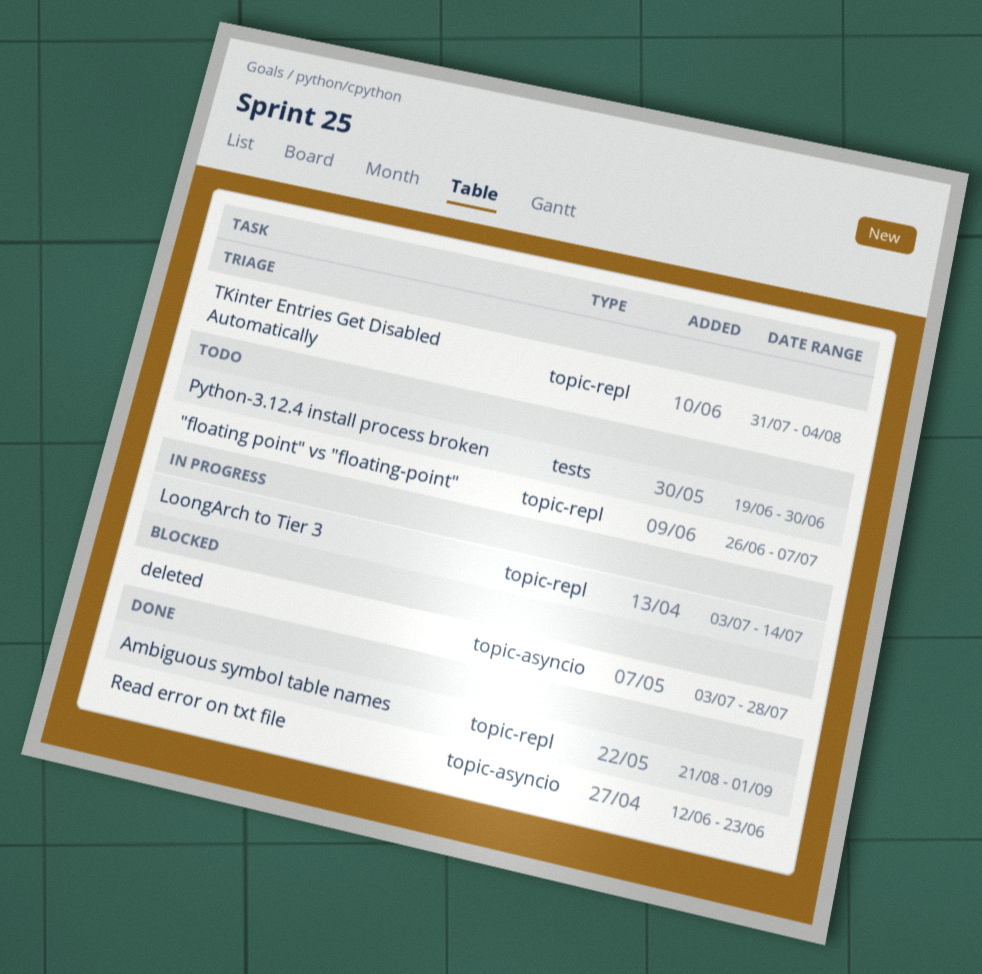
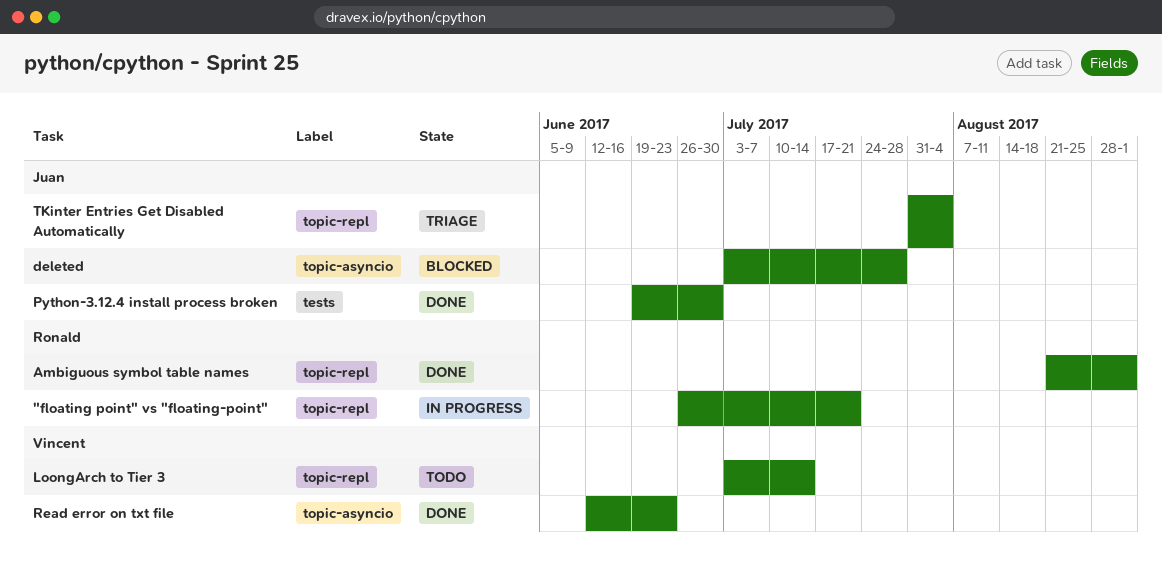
"floating point" vs "floating-point", status: Todo -> In progress
"floating point" vs "floating-point", due: Jul 7 -> Jul 21
LoongArch to Tier 3, status: In progress -> Todo
Python-3.12.4 install process broken, status: Todo -> Done

